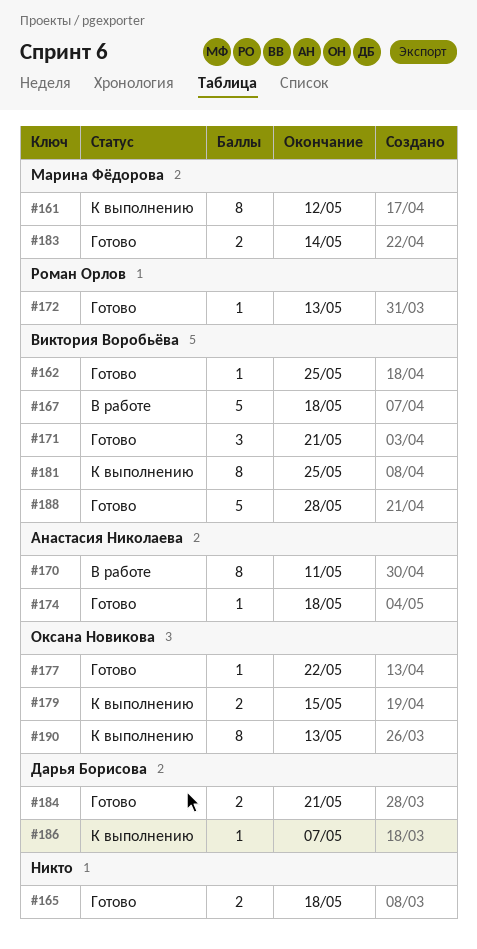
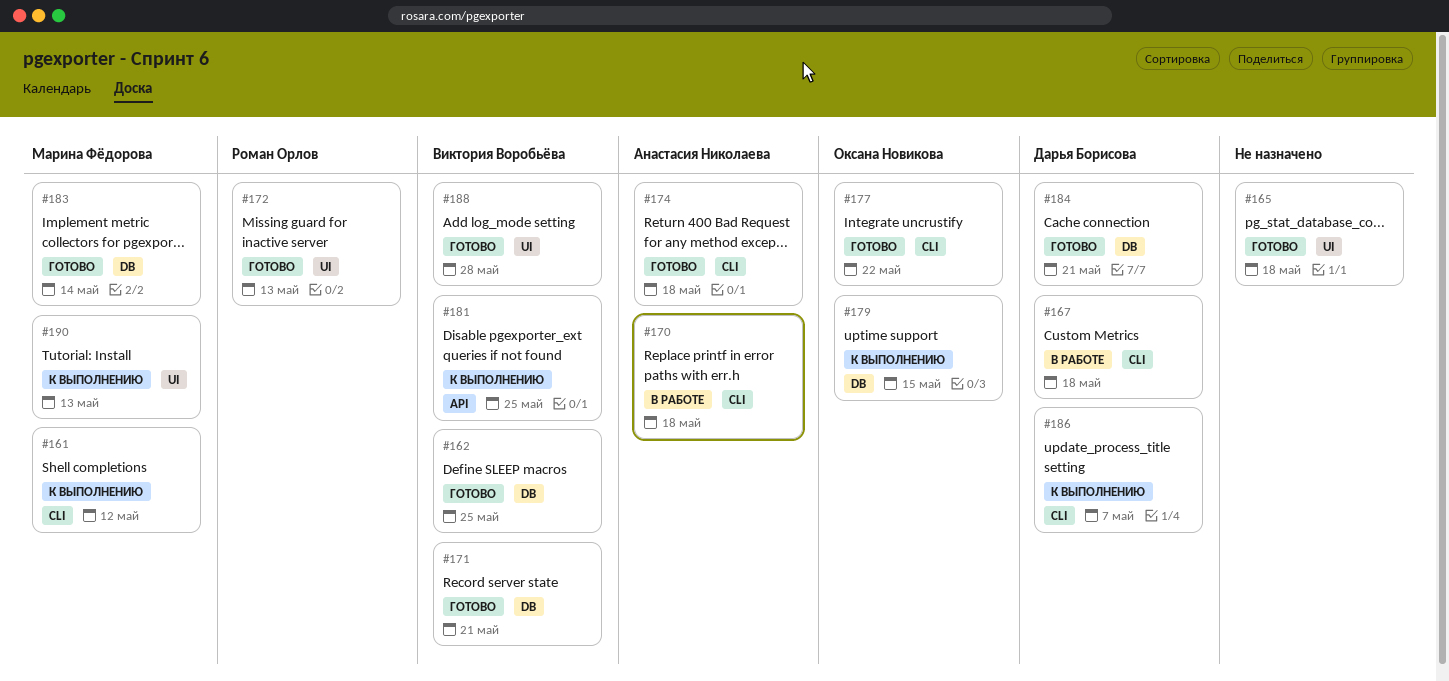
#167, owner: Виктория Воробьёва -> Дарья Борисова
#170, due: May 11 -> May 18
#190, owner: Оксана Новикова -> Марина Фёдорова

